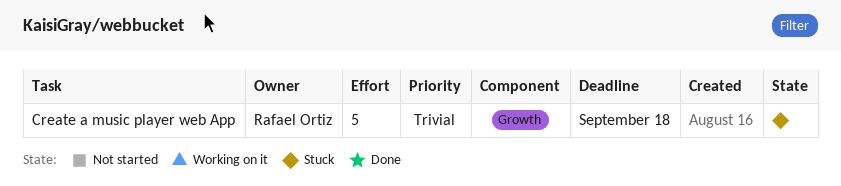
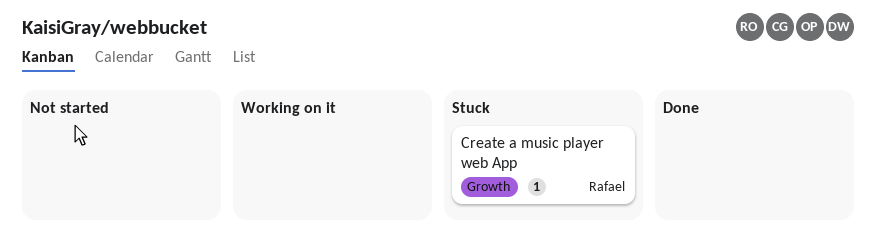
Create a music player web App, estimate: 5 -> 1

